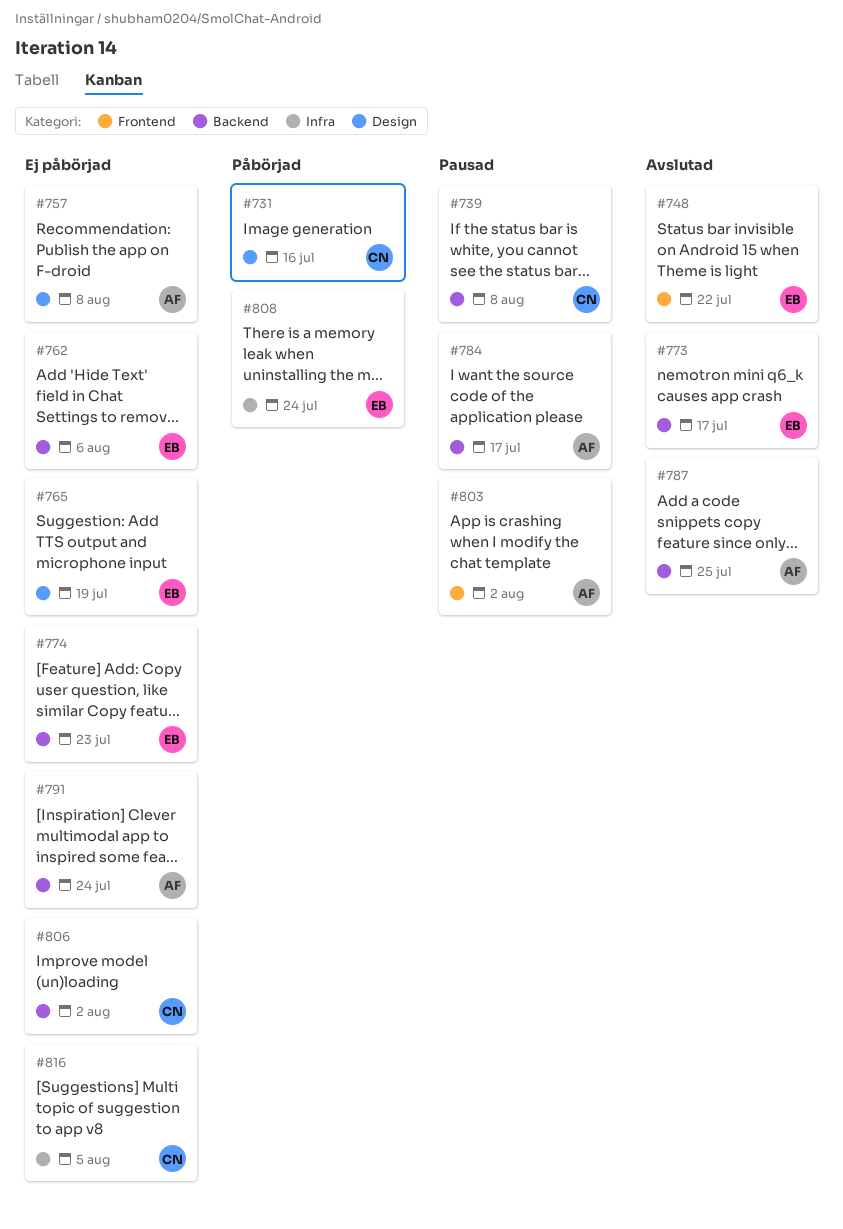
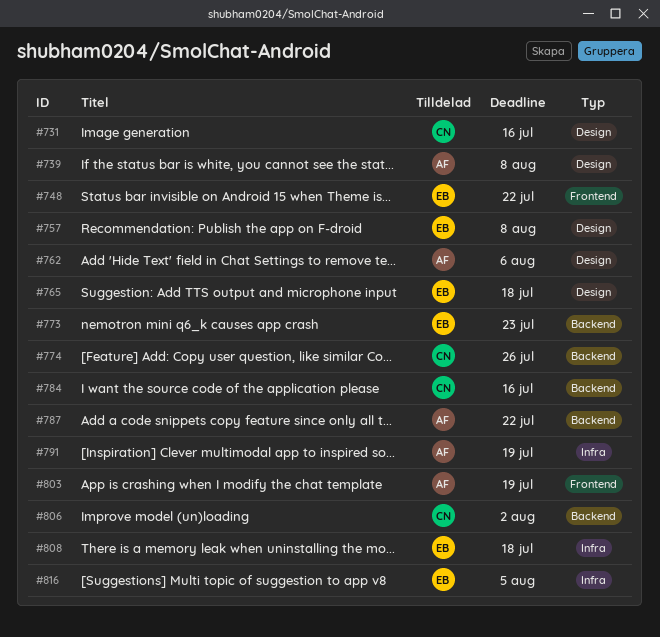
#739, owner: CN -> AF
#739, label: Backend -> Design
#757, owner: AF -> EB
#762, owner: EB -> AF
#762, label: Backend -> Design
#765, due: Jul 19 -> Jul 18
#773, due: Jul 17 -> Jul 23
#774, owner: EB -> CN
#774, due: Jul 23 -> Jul 26
#784, owner: AF -> CN
#784, due: Jul 17 -> Jul 16
#787, due: Jul 25 -> Jul 22
#791, label: Backend -> Infra
#791, due: Jul 24 -> Jul 19
#803, due: Aug 2 -> Jul 19
#808, due: Jul 24 -> Jul 18
#816, owner: CN -> EB

